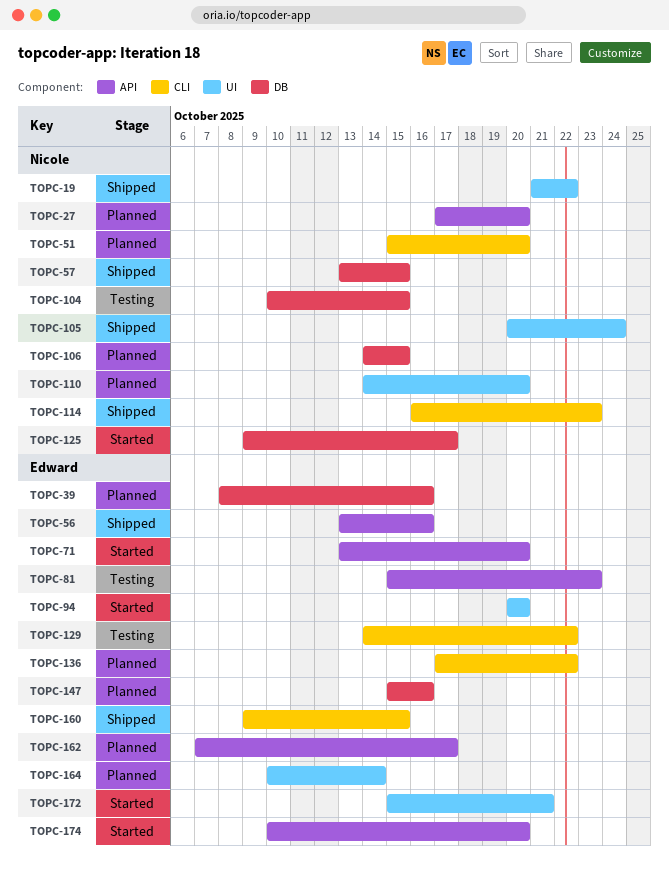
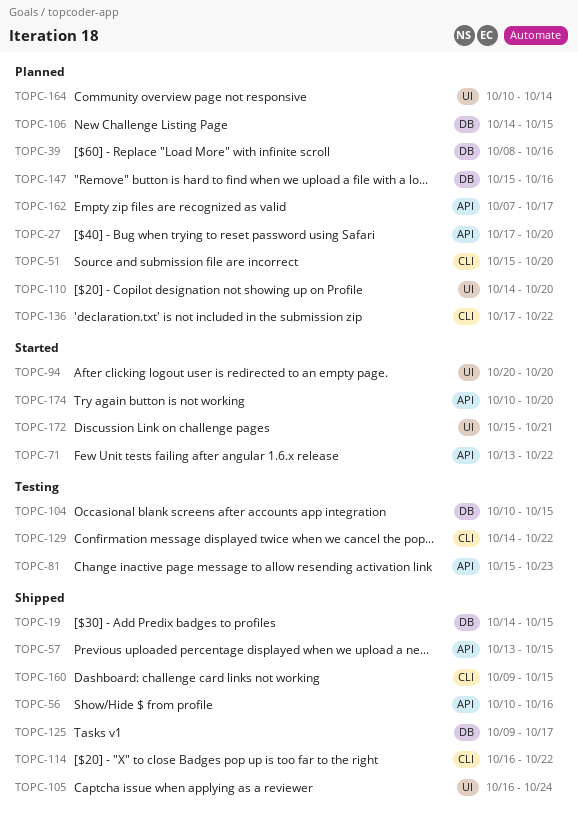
TOPC-19, label: UI -> DB
TOPC-19, start: Oct 21 -> Oct 14
TOPC-19, due: Oct 22 -> Oct 15
TOPC-56, start: Oct 13 -> Oct 10
TOPC-57, label: DB -> API
TOPC-71, due: Oct 20 -> Oct 22
TOPC-105, start: Oct 20 -> Oct 16
TOPC-114, due: Oct 23 -> Oct 22
TOPC-125, status: Started -> Shipped

